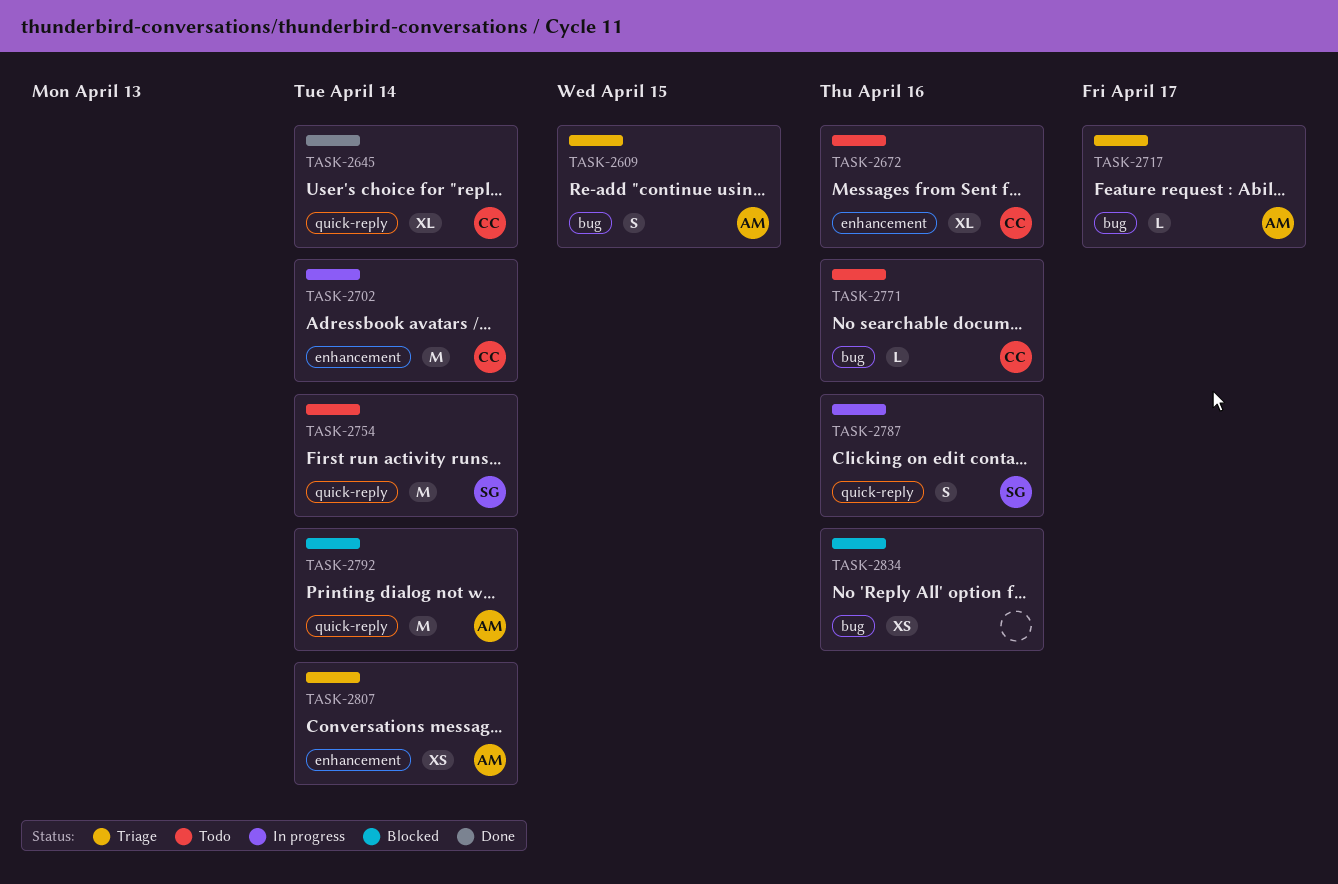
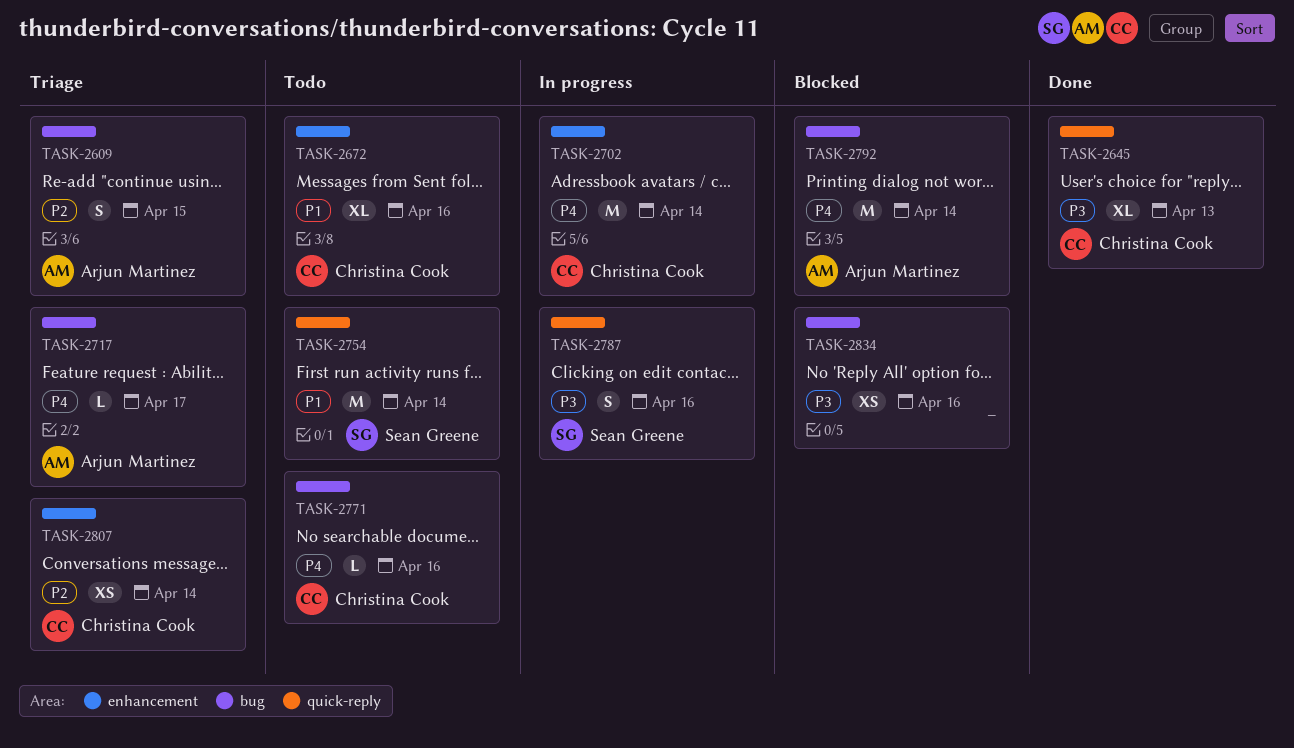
TASK-2645, due: Apr 14 -> Apr 13
TASK-2792, label: quick-reply -> bug
TASK-2807, owner: Arjun Martinez -> Christina Cook

